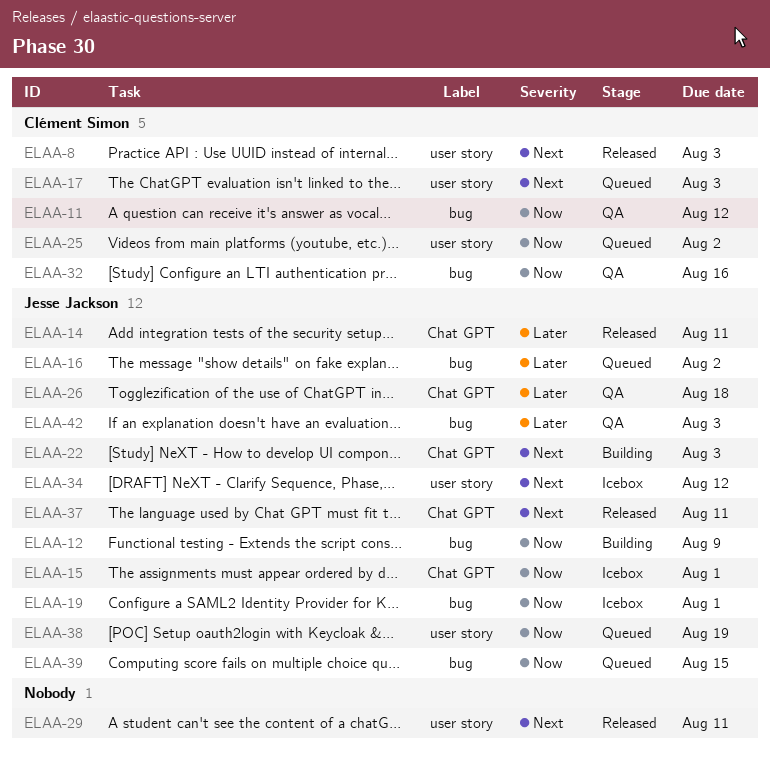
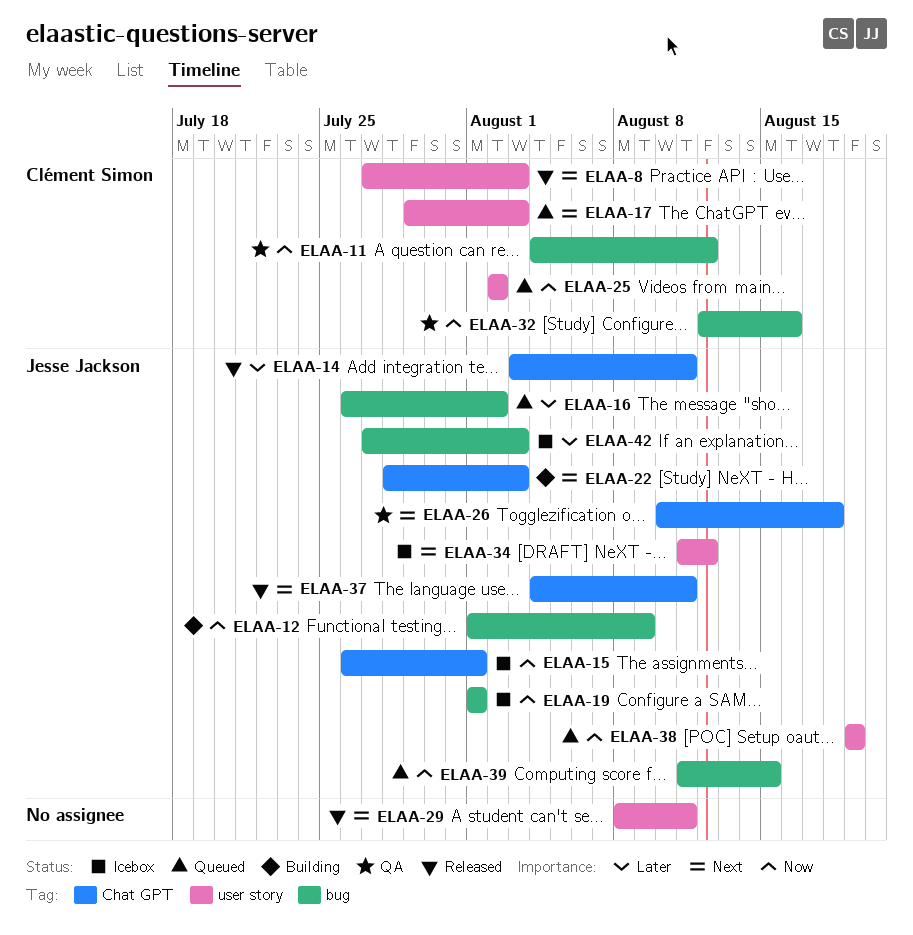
ELAA-26, priority: Later -> Next
ELAA-42, status: QA -> Icebox

